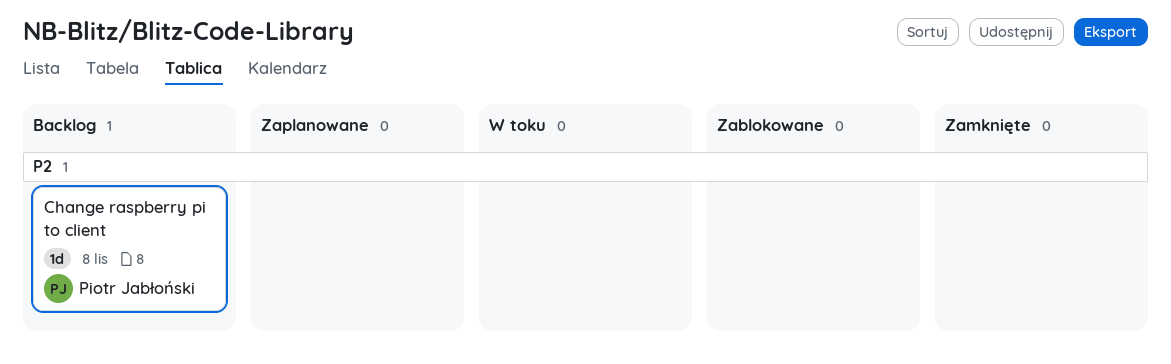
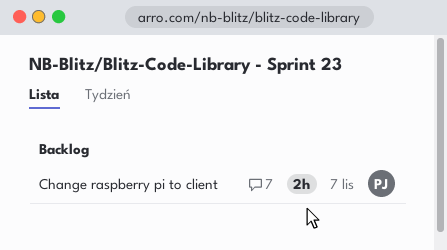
Change raspberry pi to client, estimate: 1d -> 2h
Change raspberry pi to client, due: Nov 8 -> Nov 7

